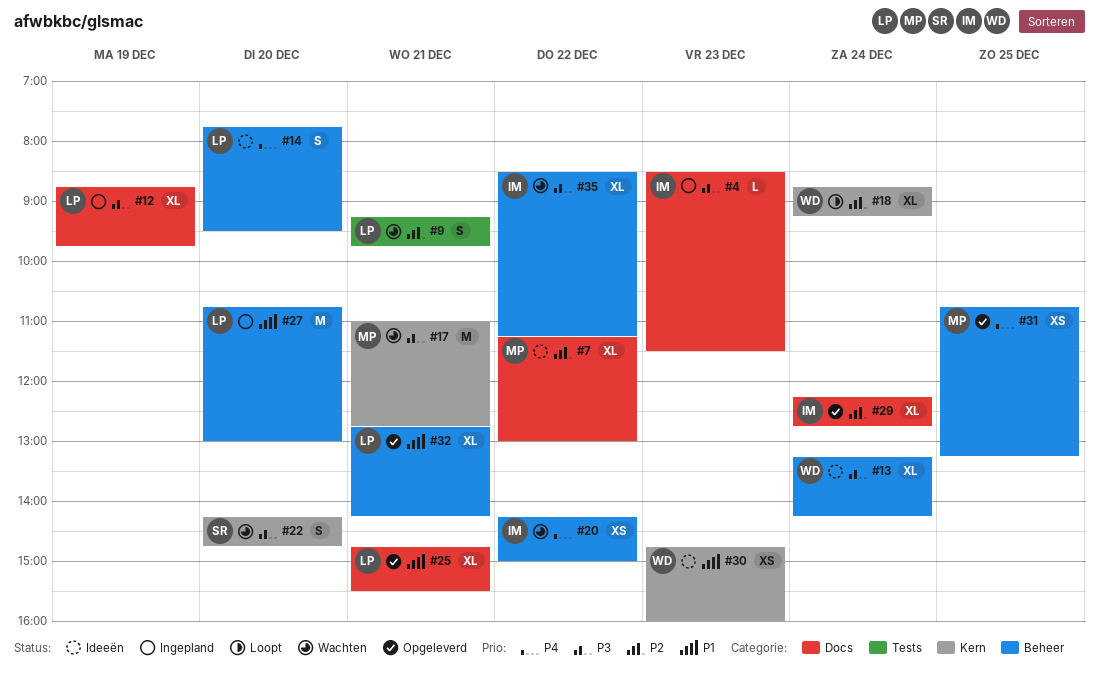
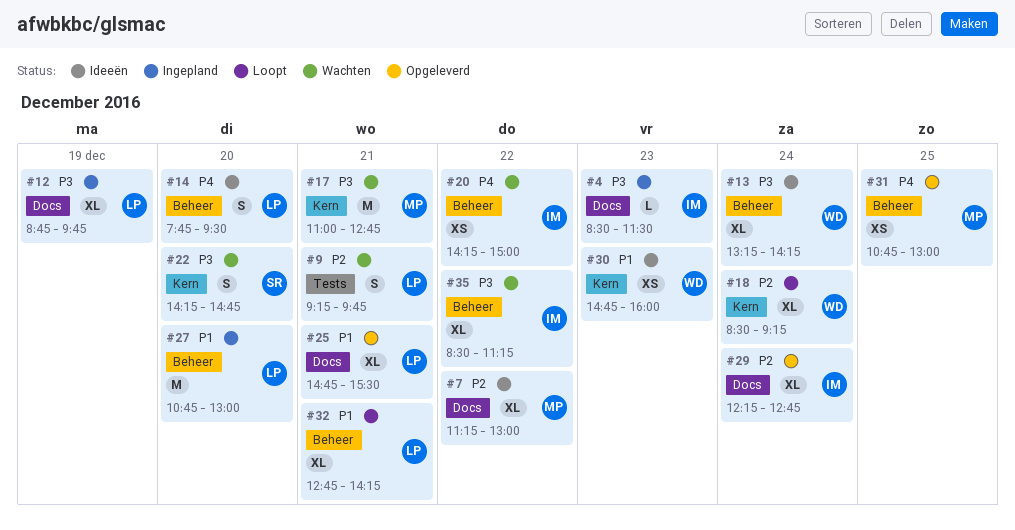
#18, begins: 08:45 -> 08:30
#31, ends: 13:15 -> 13:00
#32, status: Opgeleverd -> Loopt

